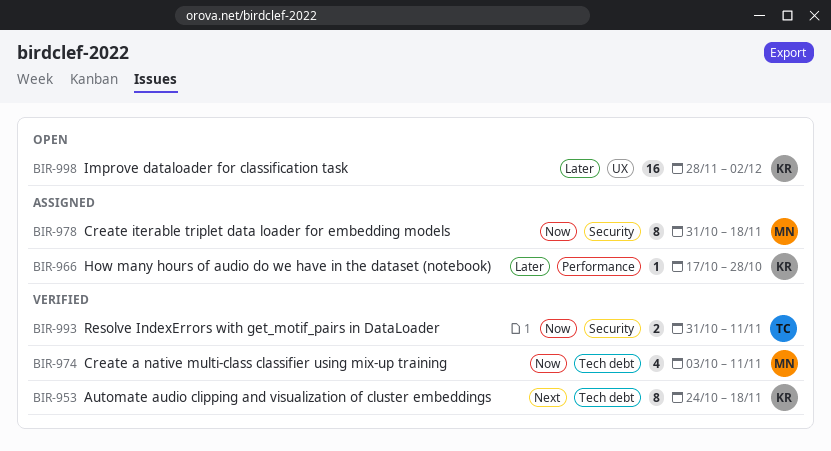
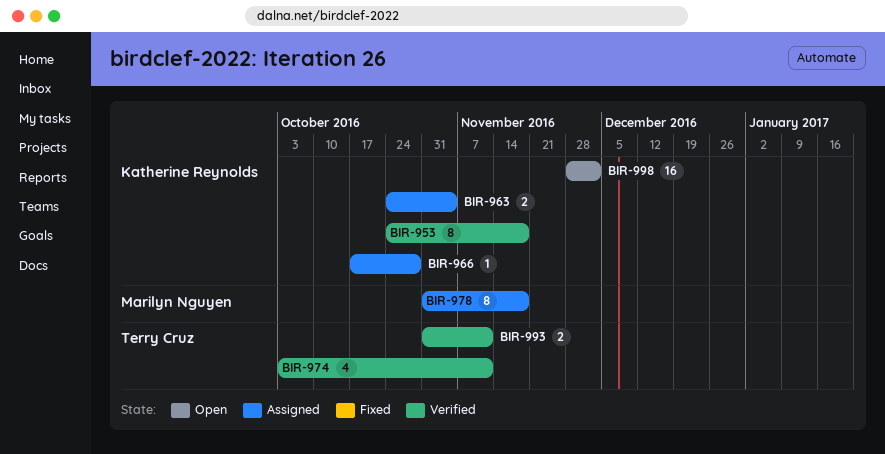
BIR-963: none -> present
BIR-974, owner: Marilyn Nguyen -> Terry Cruz

